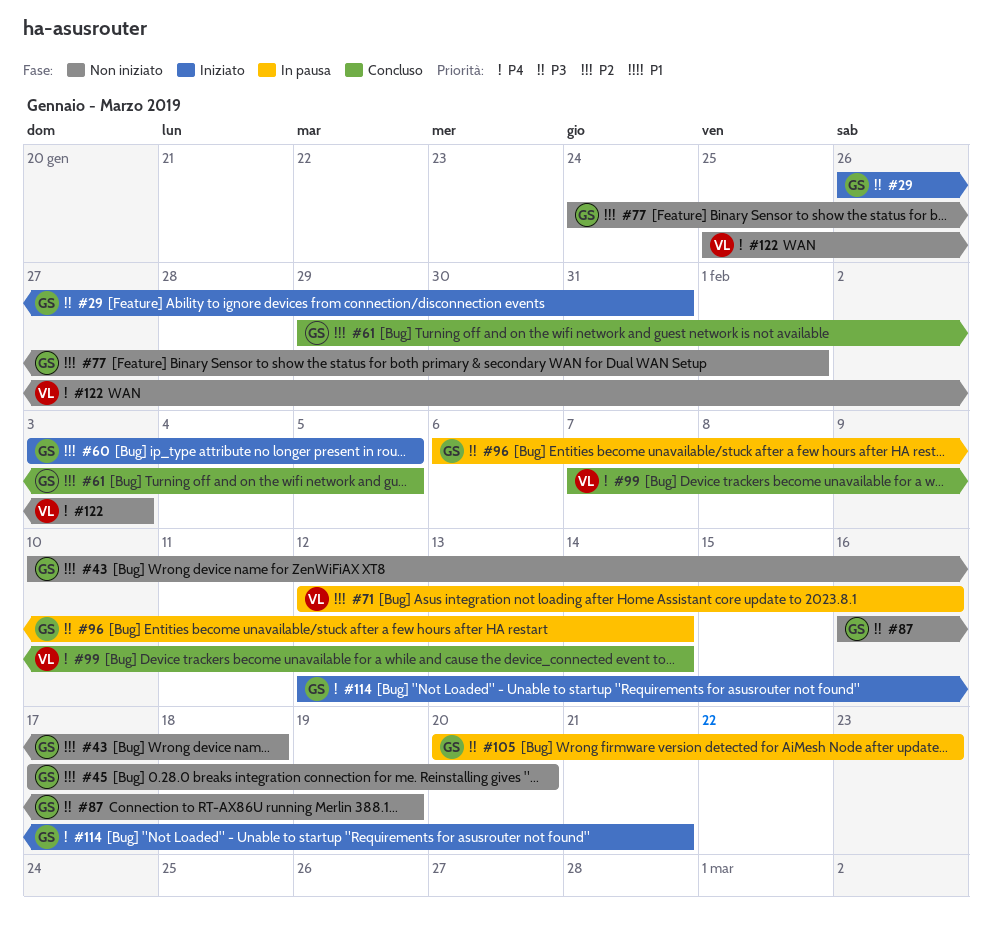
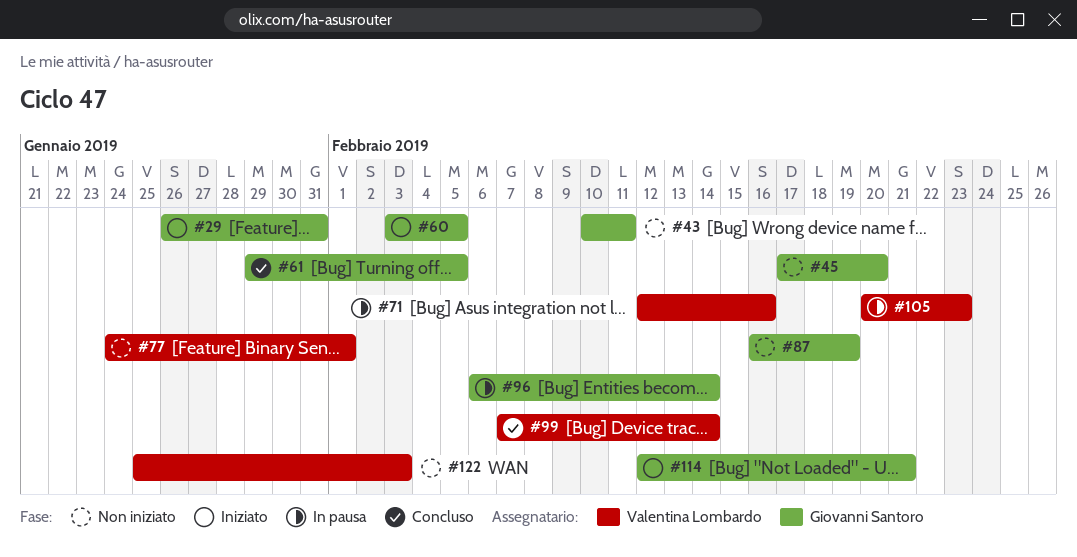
#43, due: Feb 18 -> Feb 11
#77, owner: Giovanni Santoro -> Valentina Lombardo
#105, owner: Giovanni Santoro -> Valentina Lombardo

